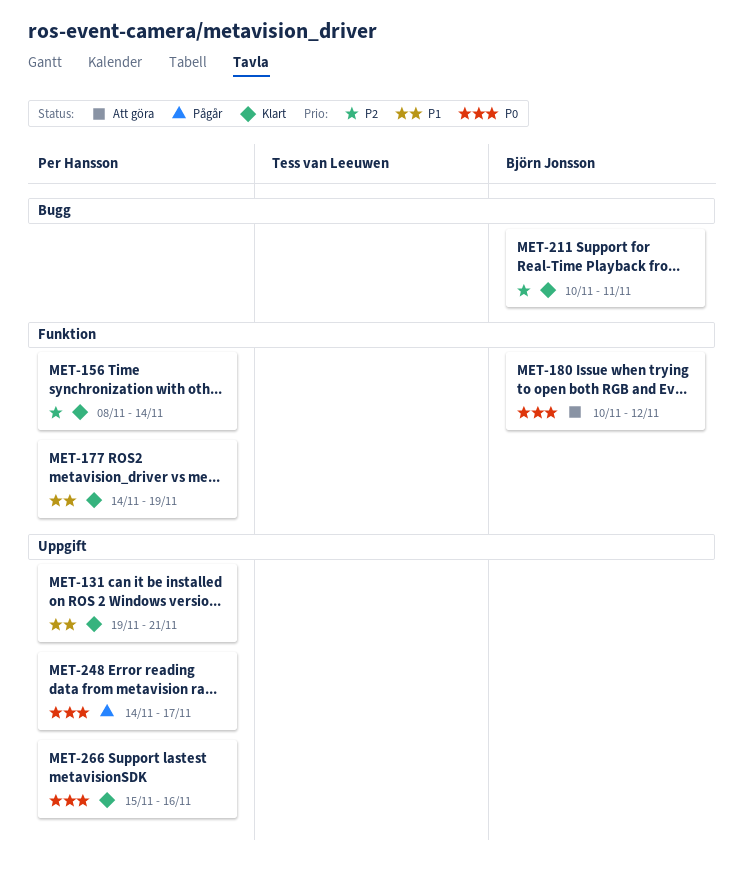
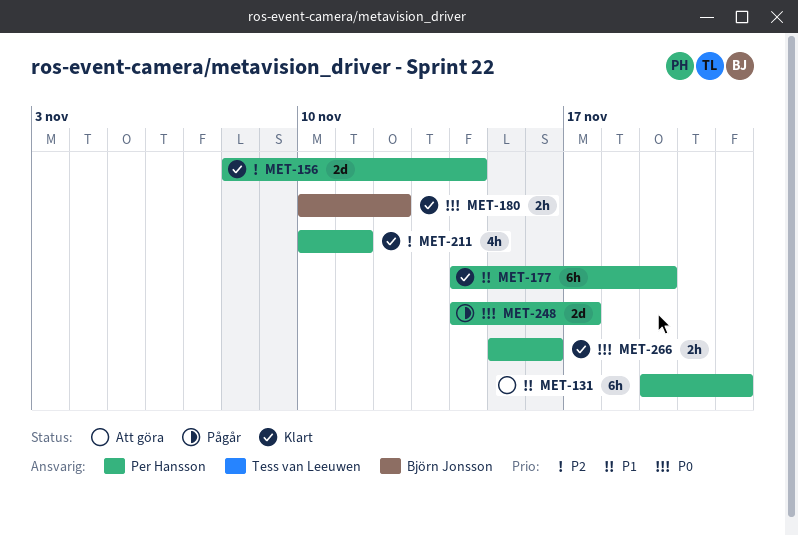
MET-131, status: Klart -> Att göra
MET-180, status: Att göra -> Klart
MET-211, owner: Björn Jonsson -> Per Hansson

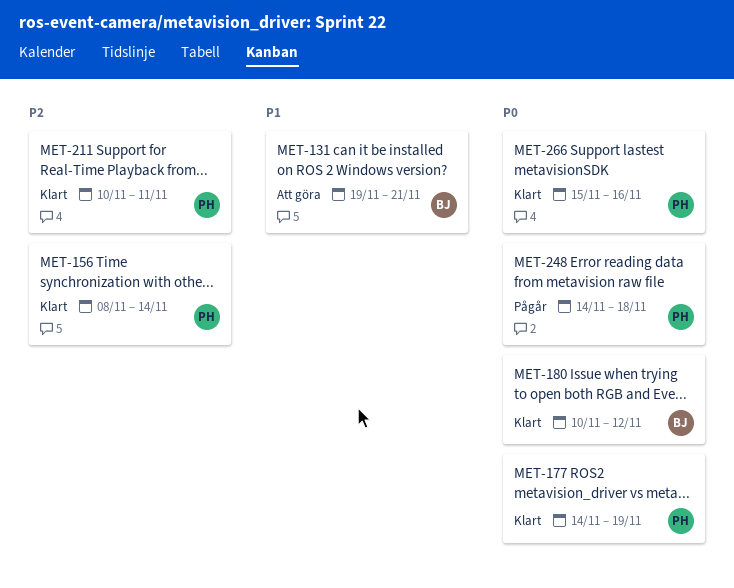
MET-131, owner: Per Hansson -> Björn Jonsson
MET-177, priority: P1 -> P0
MET-248, due: Nov 17 -> Nov 18

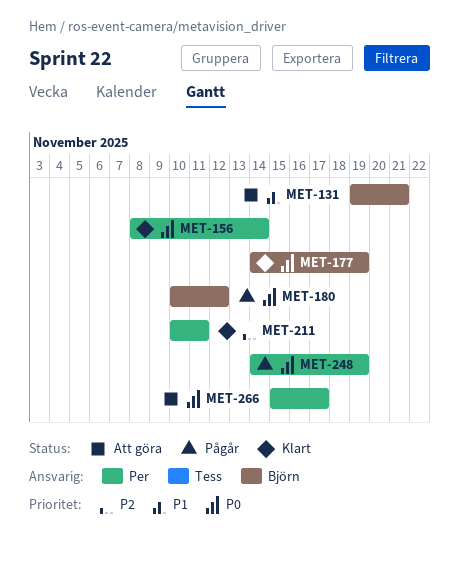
MET-156, priority: P2 -> P0
MET-177, owner: Per -> Björn
MET-180, status: Klart -> Pågår
MET-248, due: Nov 18 -> Nov 19
MET-266, status: Klart -> Att göra
MET-266, due: Nov 16 -> Nov 17

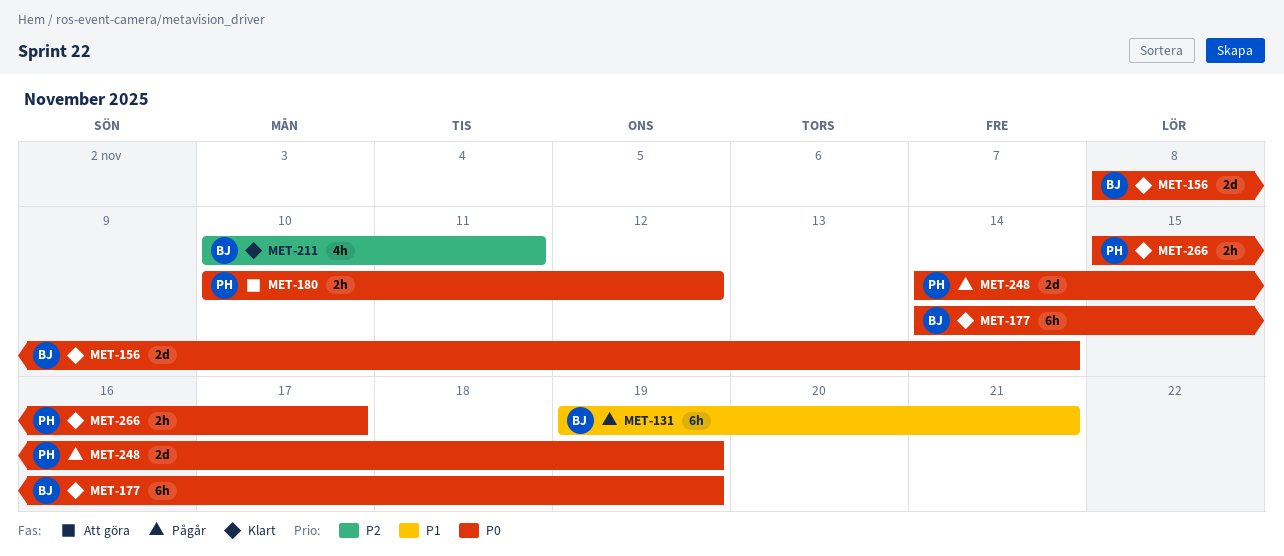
MET-131, status: Att göra -> Pågår
MET-156, owner: Per -> Björn
MET-180, status: Pågår -> Att göra
MET-180, owner: Björn -> Per
MET-211, owner: Per -> Björn
MET-266, status: Att göra -> Klart

